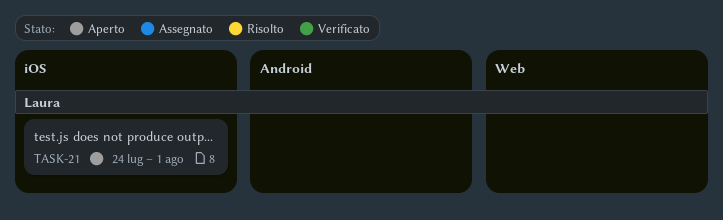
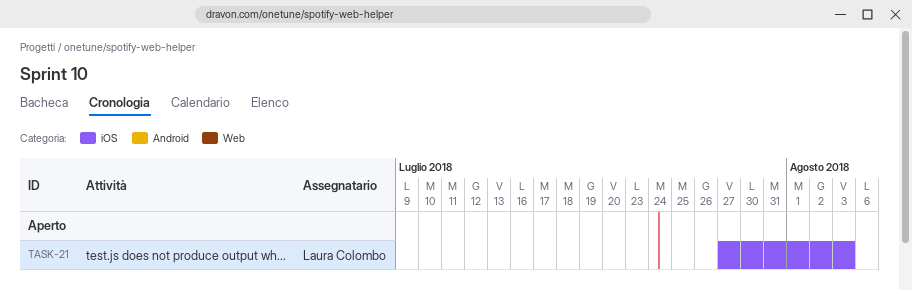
TASK-21, start: Jul 24 -> Jul 27
TASK-21, due: Aug 1 -> Aug 3

